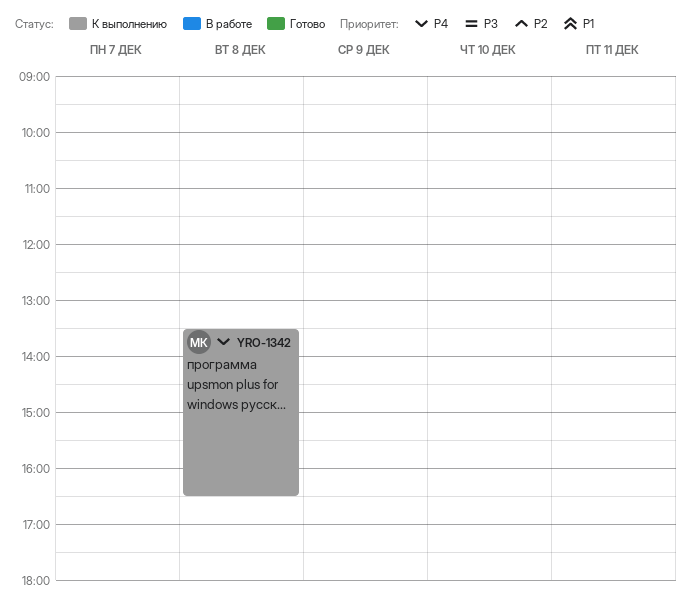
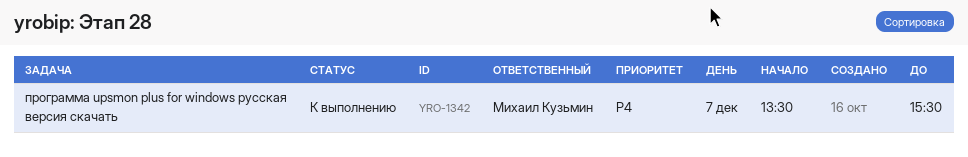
YRO-1342, day: Dec 8 -> Dec 7
YRO-1342, ends: 16:30 -> 15:30

